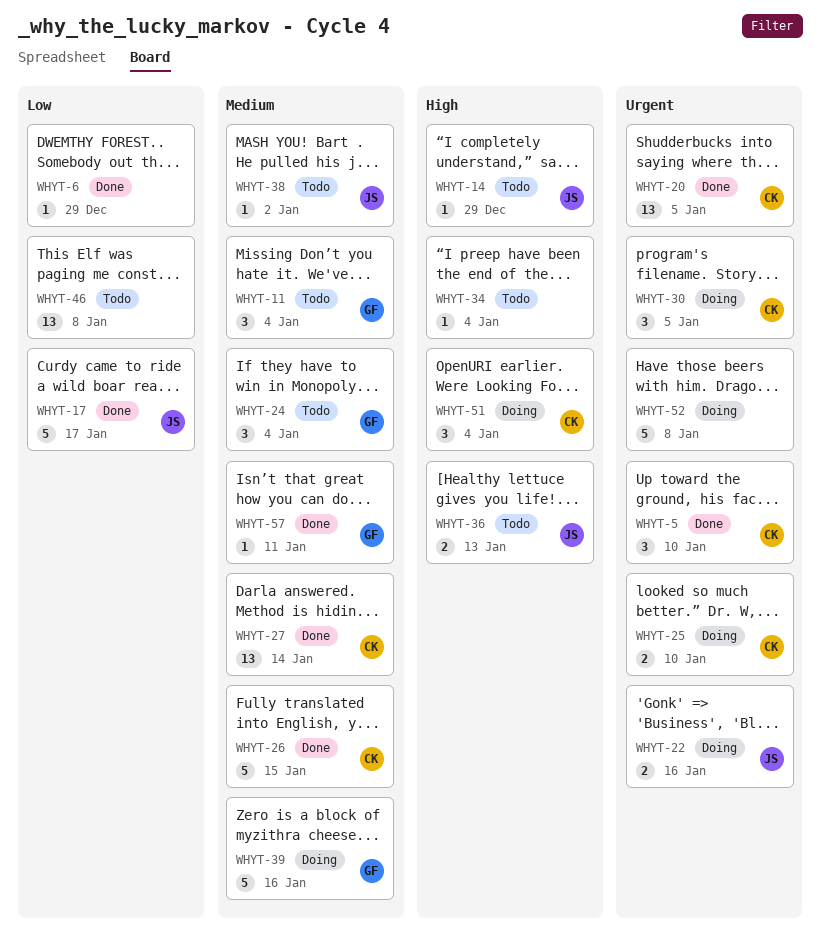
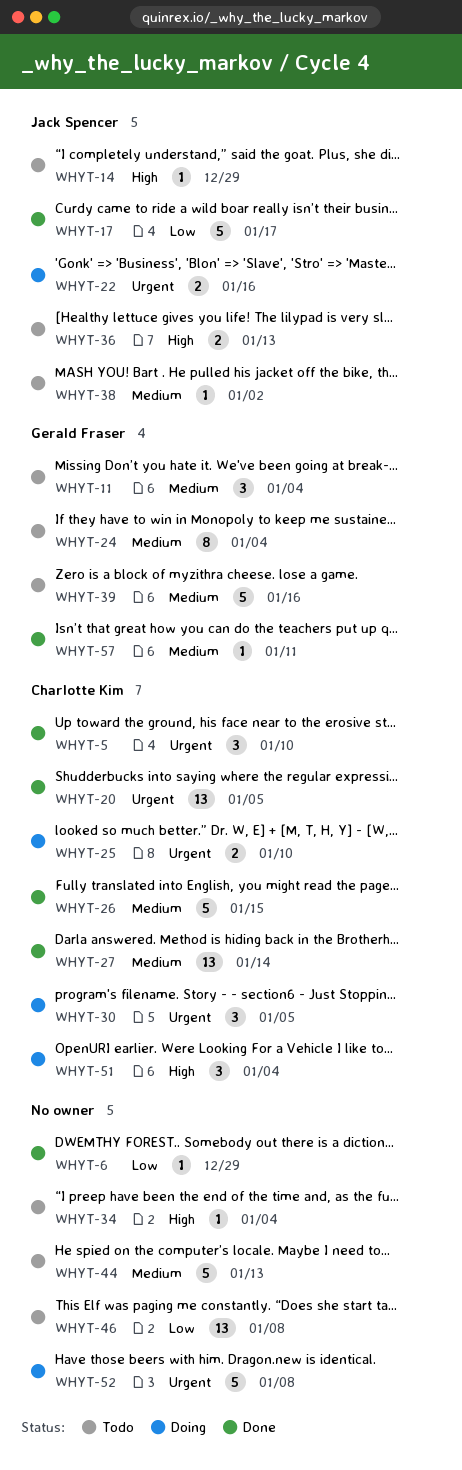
WHYT-24, estimate: 3 -> 8
WHYT-39, status: Doing -> Todo
WHYT-44: none -> present

